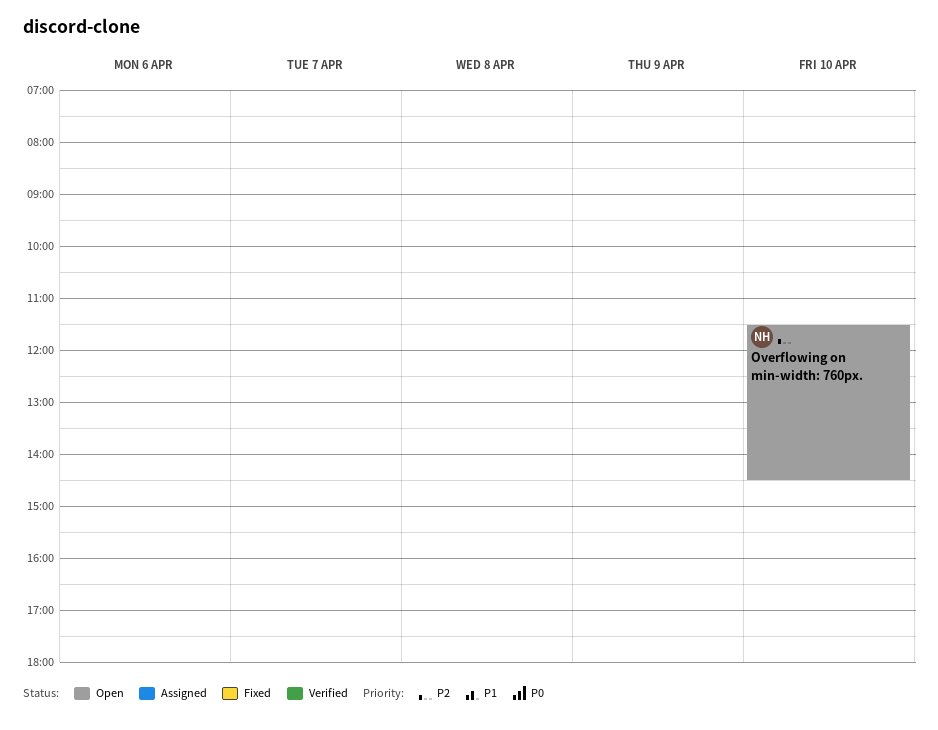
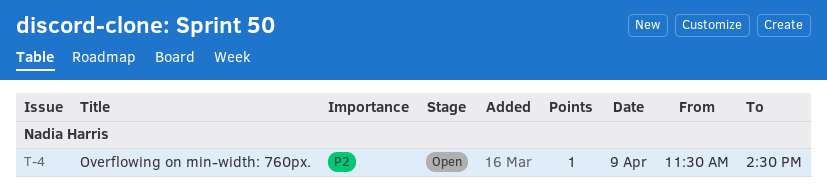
Overflowing on min-width: 760px., day: Apr 10 -> Apr 9

